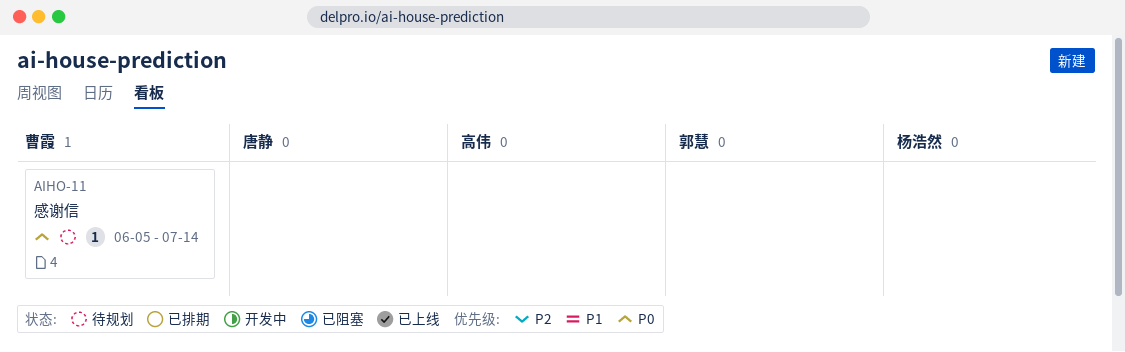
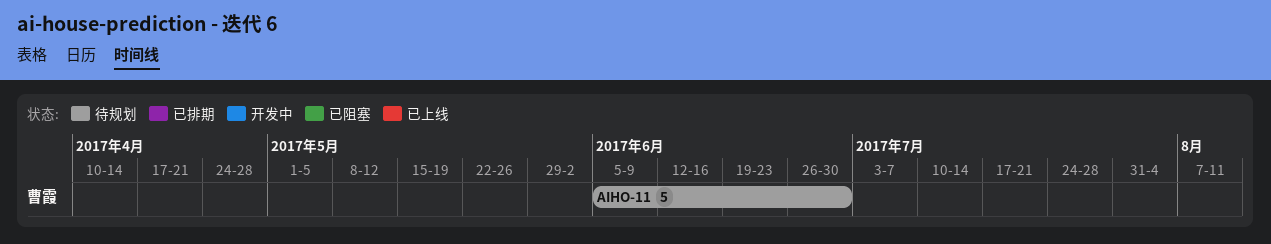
AIHO-11, estimate: 1 -> 5
AIHO-11, due: Jul 14 -> Jun 30

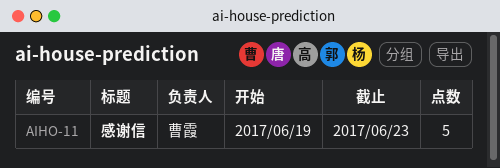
AIHO-11, start: Jun 5 -> Jun 19
AIHO-11, due: Jun 30 -> Jun 23

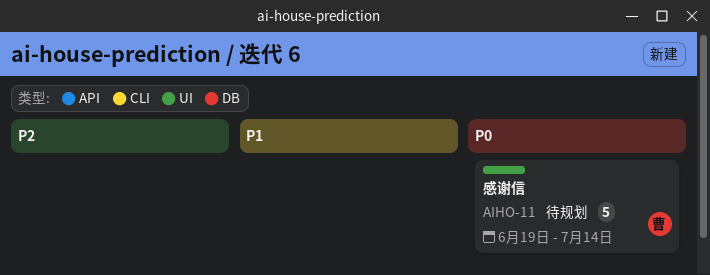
AIHO-11, due: Jun 23 -> Jul 14

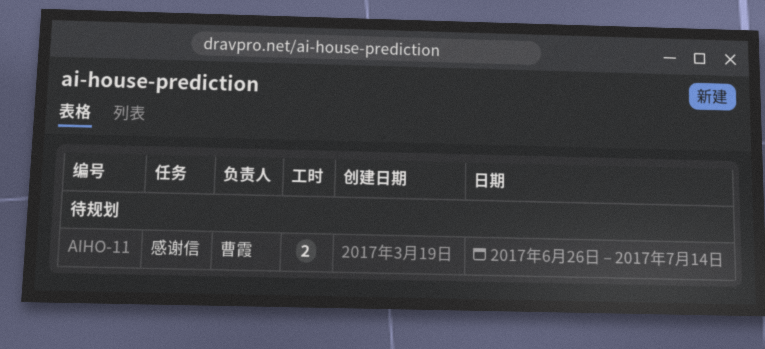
AIHO-11, estimate: 5 -> 2
AIHO-11, start: Jun 19 -> Jun 26

